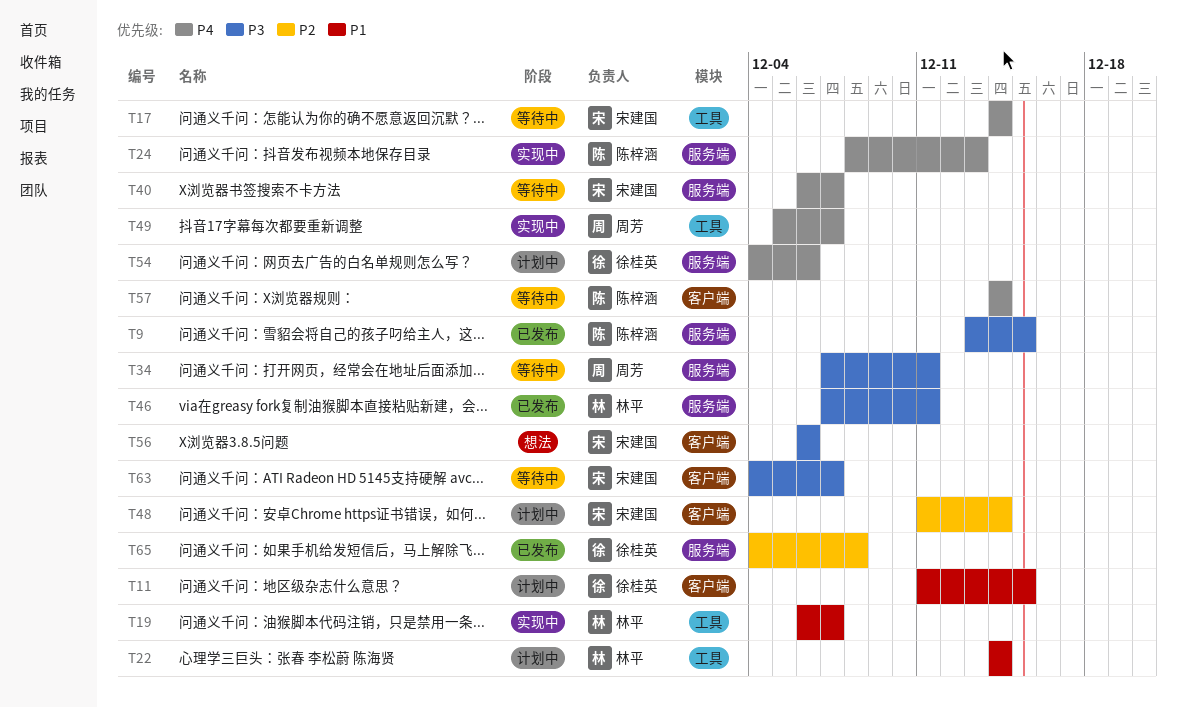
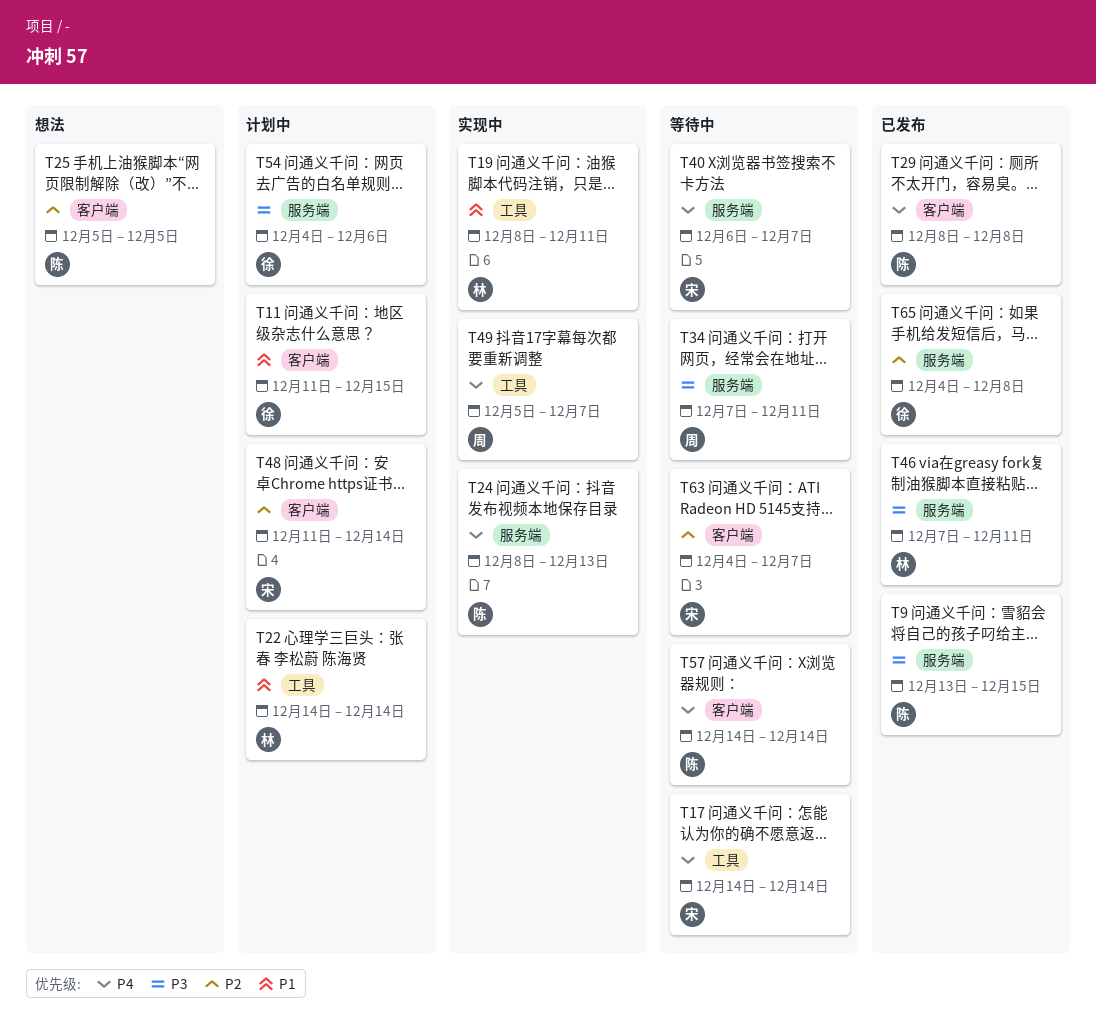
T19, start: Dec 6 -> Dec 8
T19, due: Dec 7 -> Dec 11
T25: none -> present
T29: none -> present
T54, priority: P4 -> P3
T56: present -> none
T63, priority: P3 -> P2

